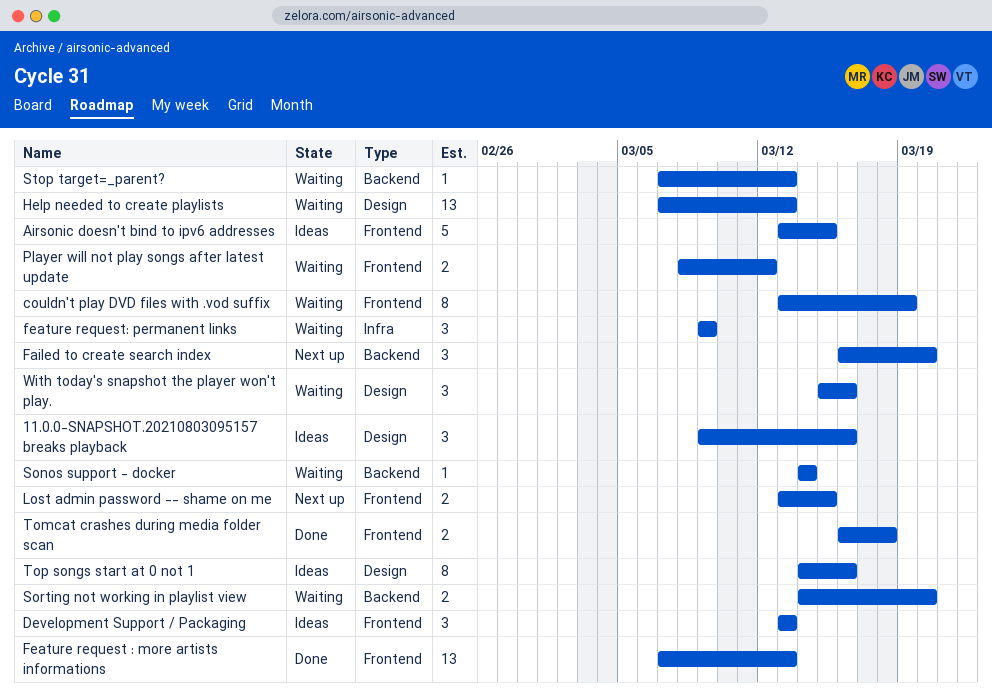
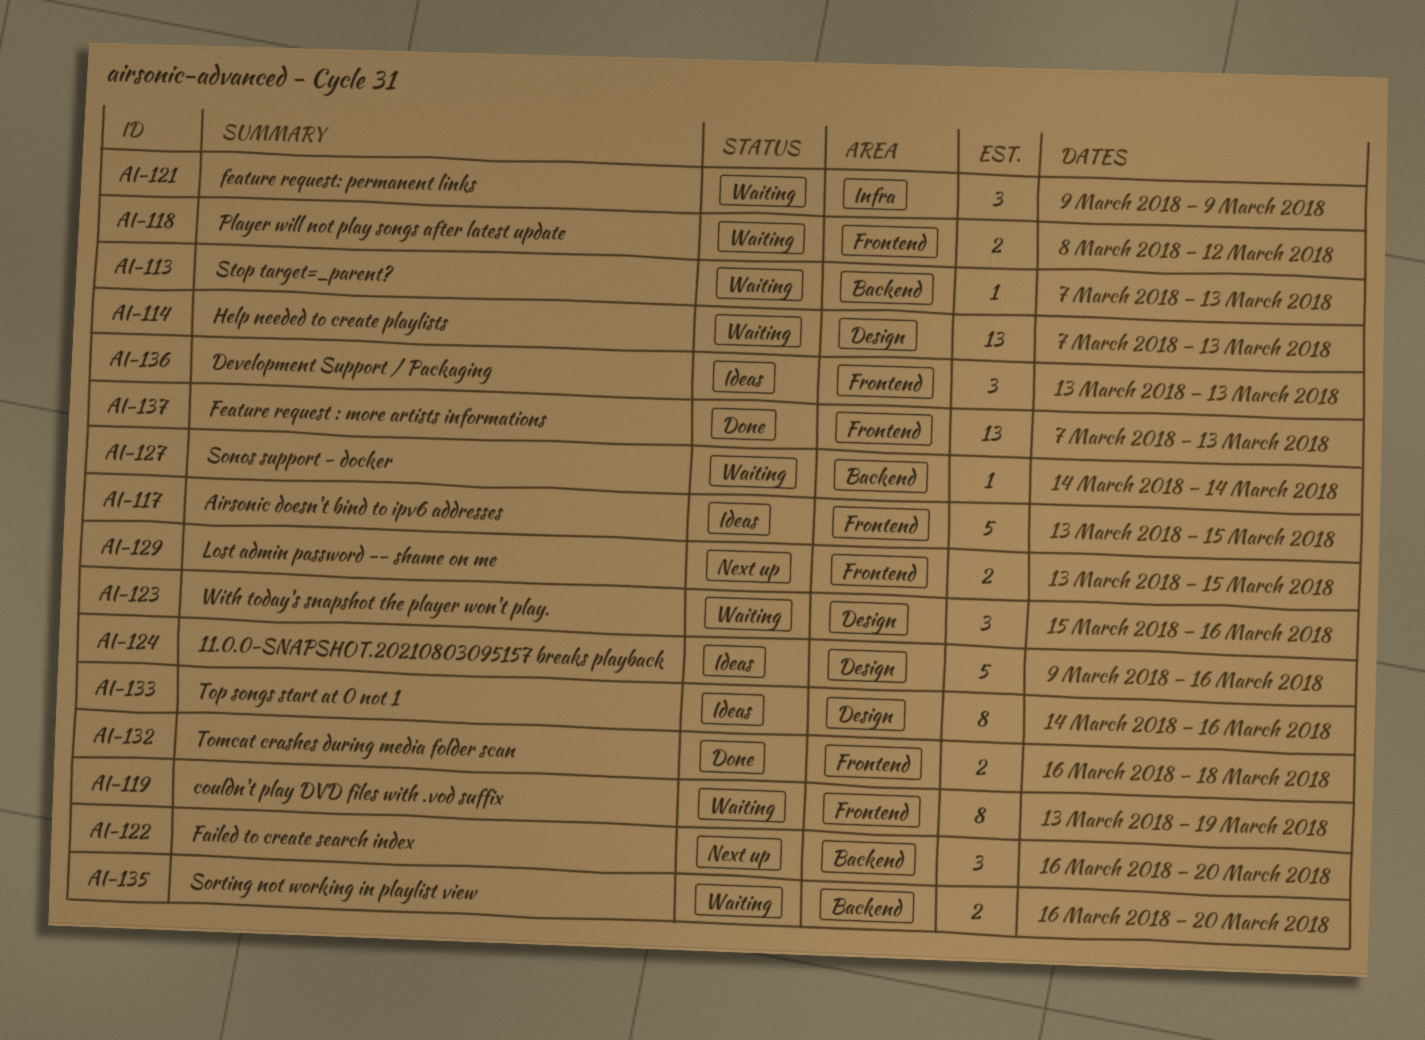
11.0.0-SNAPSHOT.20210803095157 breaks playback, estimate: 3 -> 5
Sorting not working in playlist view, start: Mar 14 -> Mar 16

